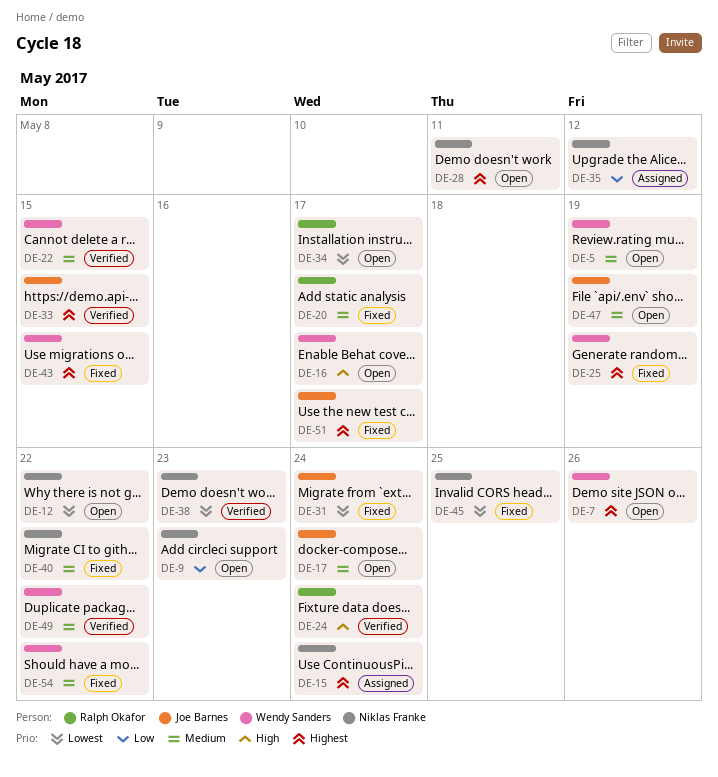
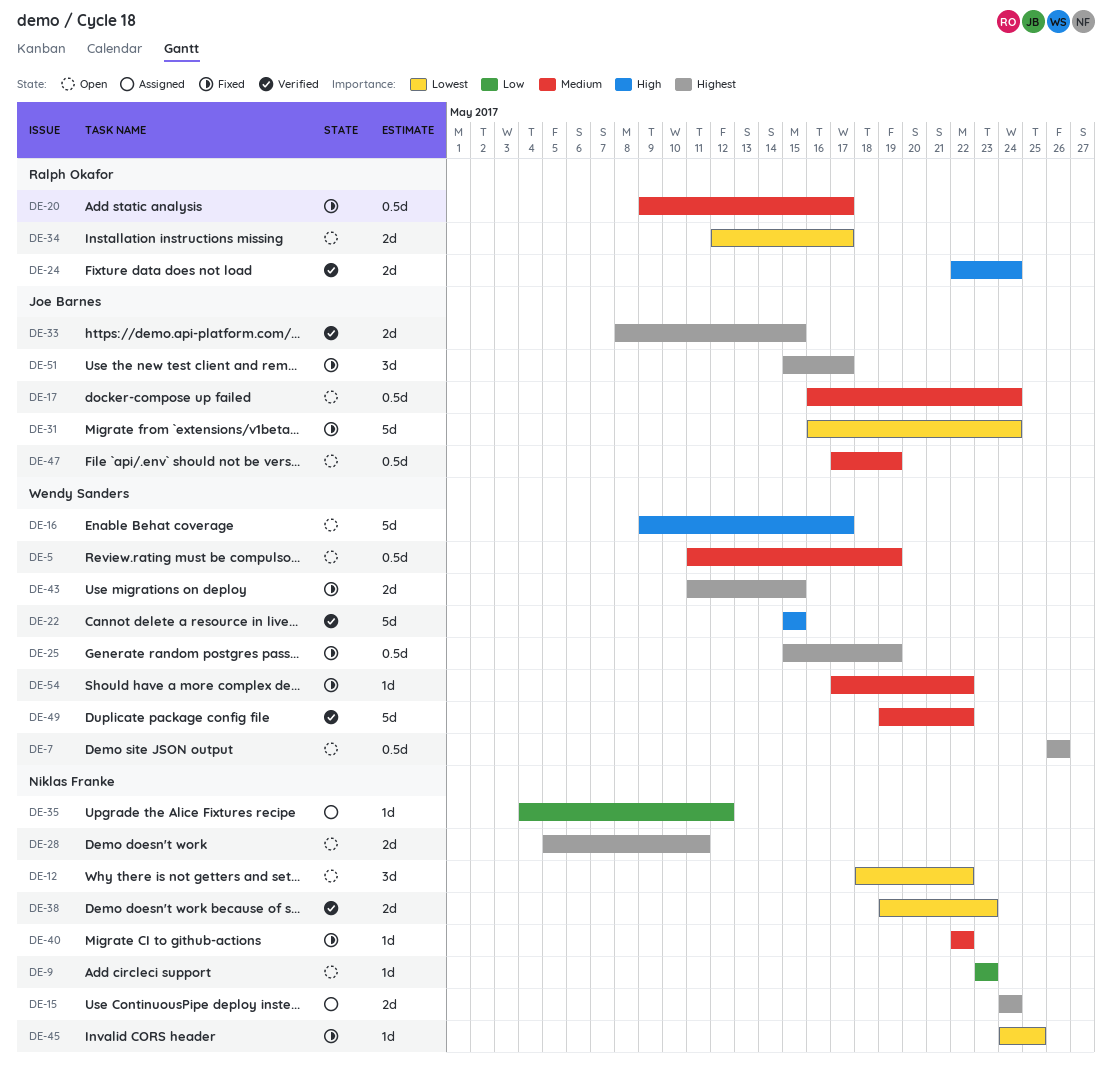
DE-22, priority: Medium -> High

